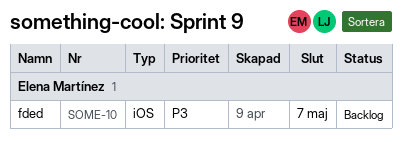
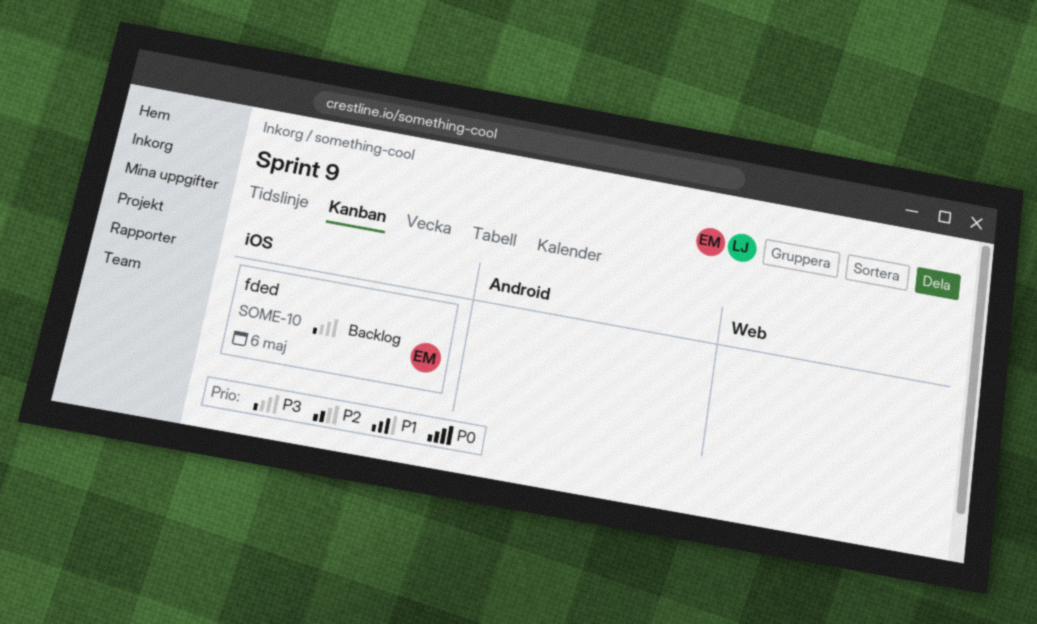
SOME-10, due: May 7 -> May 6

